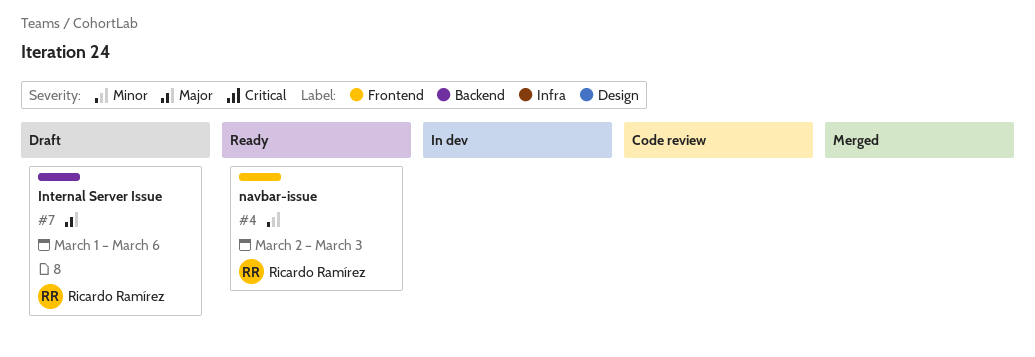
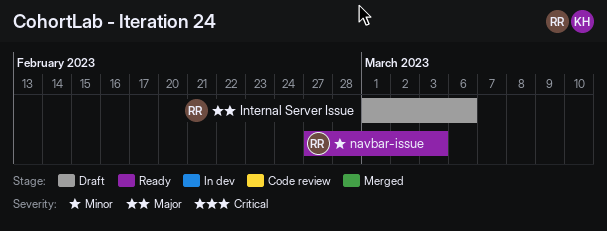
navbar-issue, start: Mar 2 -> Feb 27

